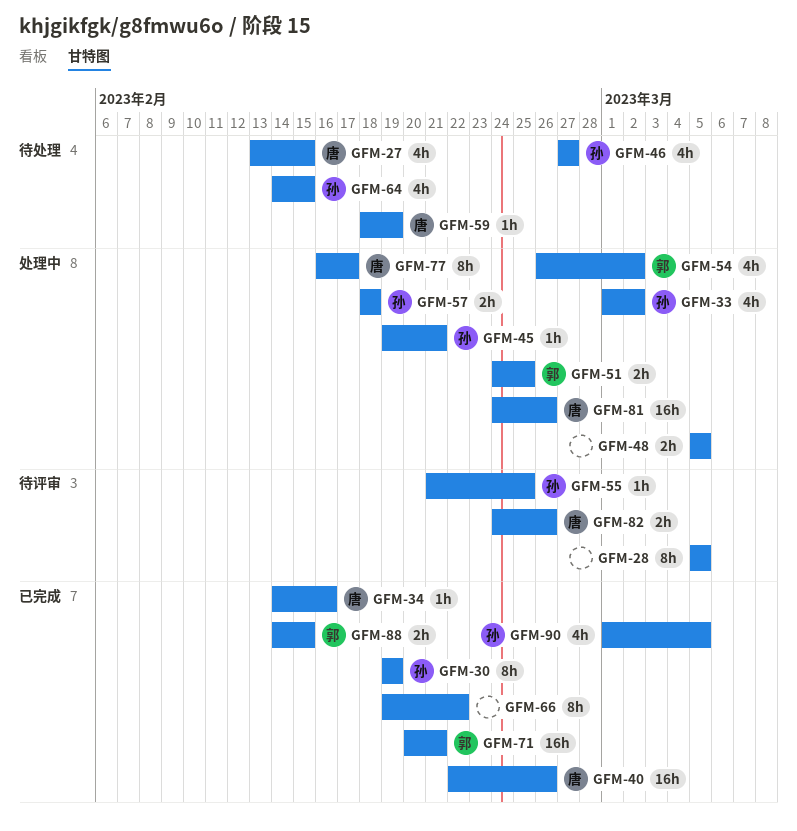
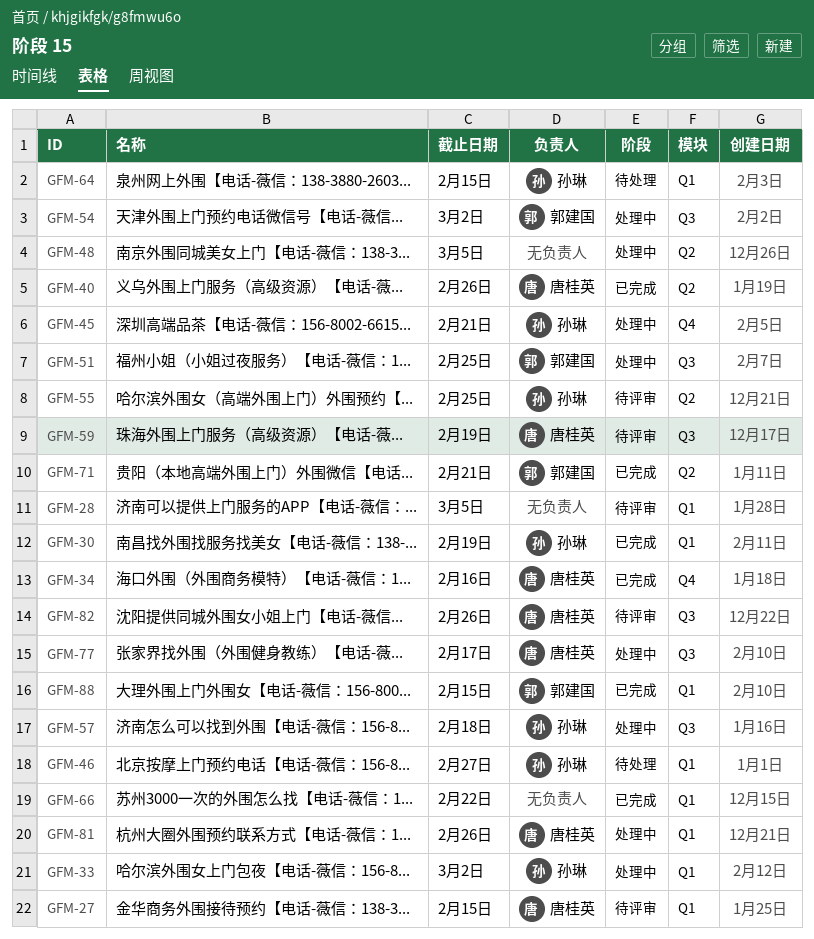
GFM-27, status: 待处理 -> 待评审
GFM-59, status: 待处理 -> 待评审
GFM-90: present -> none

